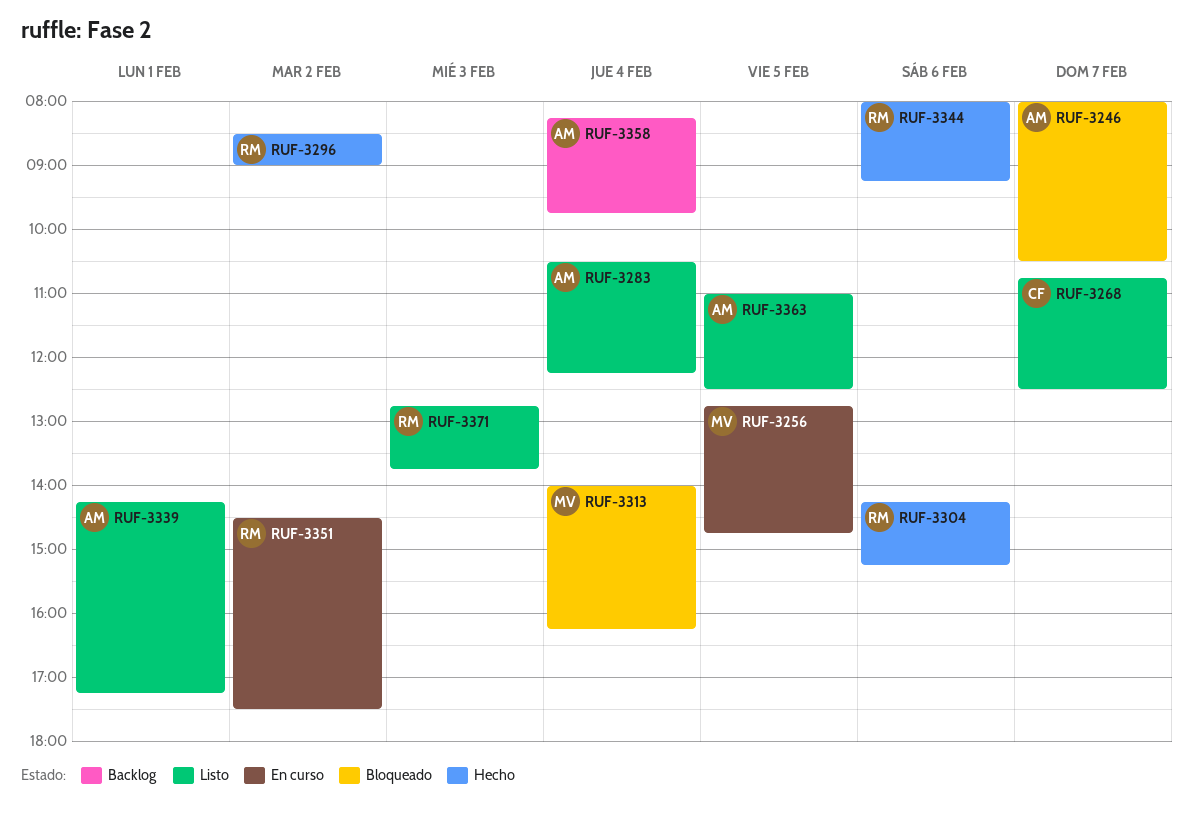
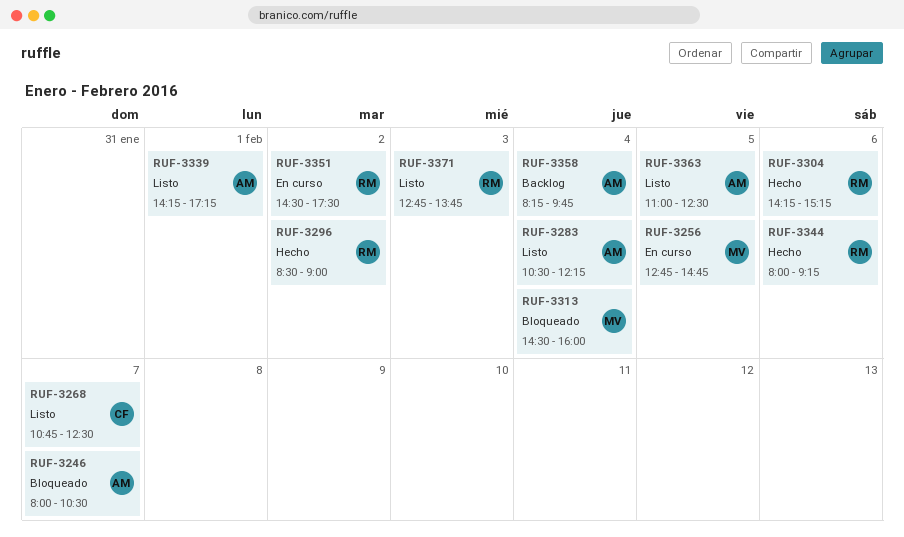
RUF-3313, begins: 14:00 -> 14:30
RUF-3313, ends: 16:15 -> 16:00

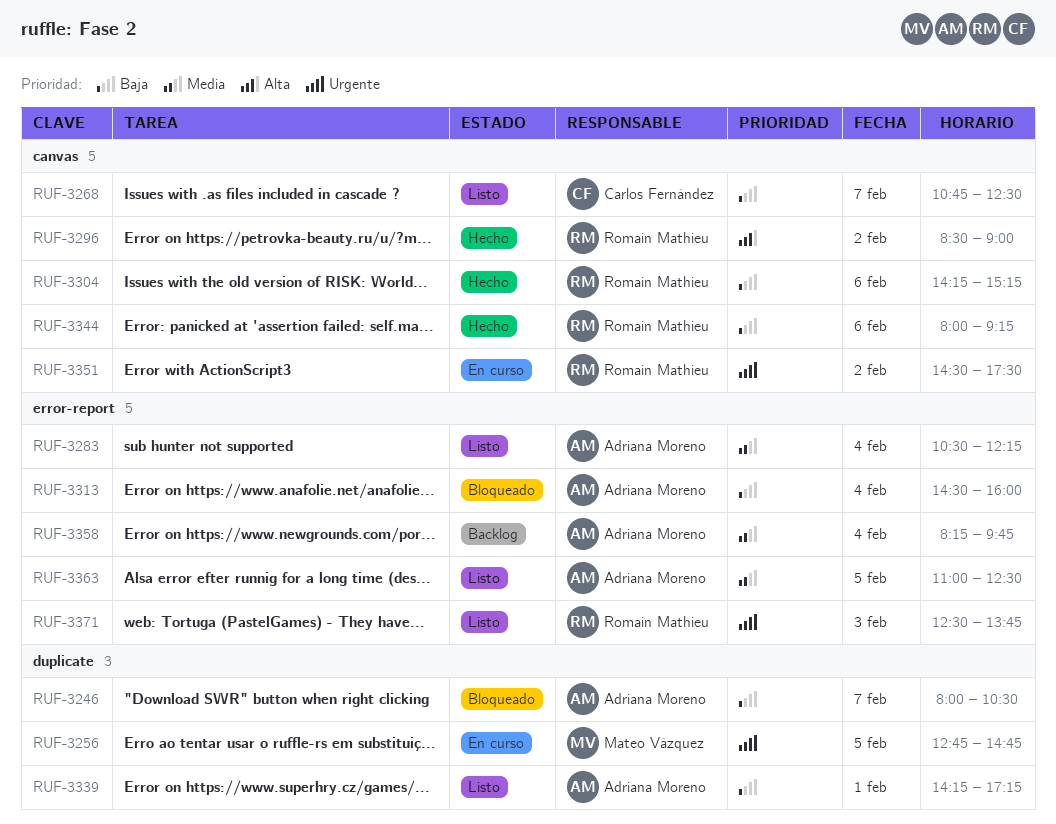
RUF-3313, owner: Mateo Vázquez -> Adriana Moreno
RUF-3371, begins: 12:45 -> 12:30

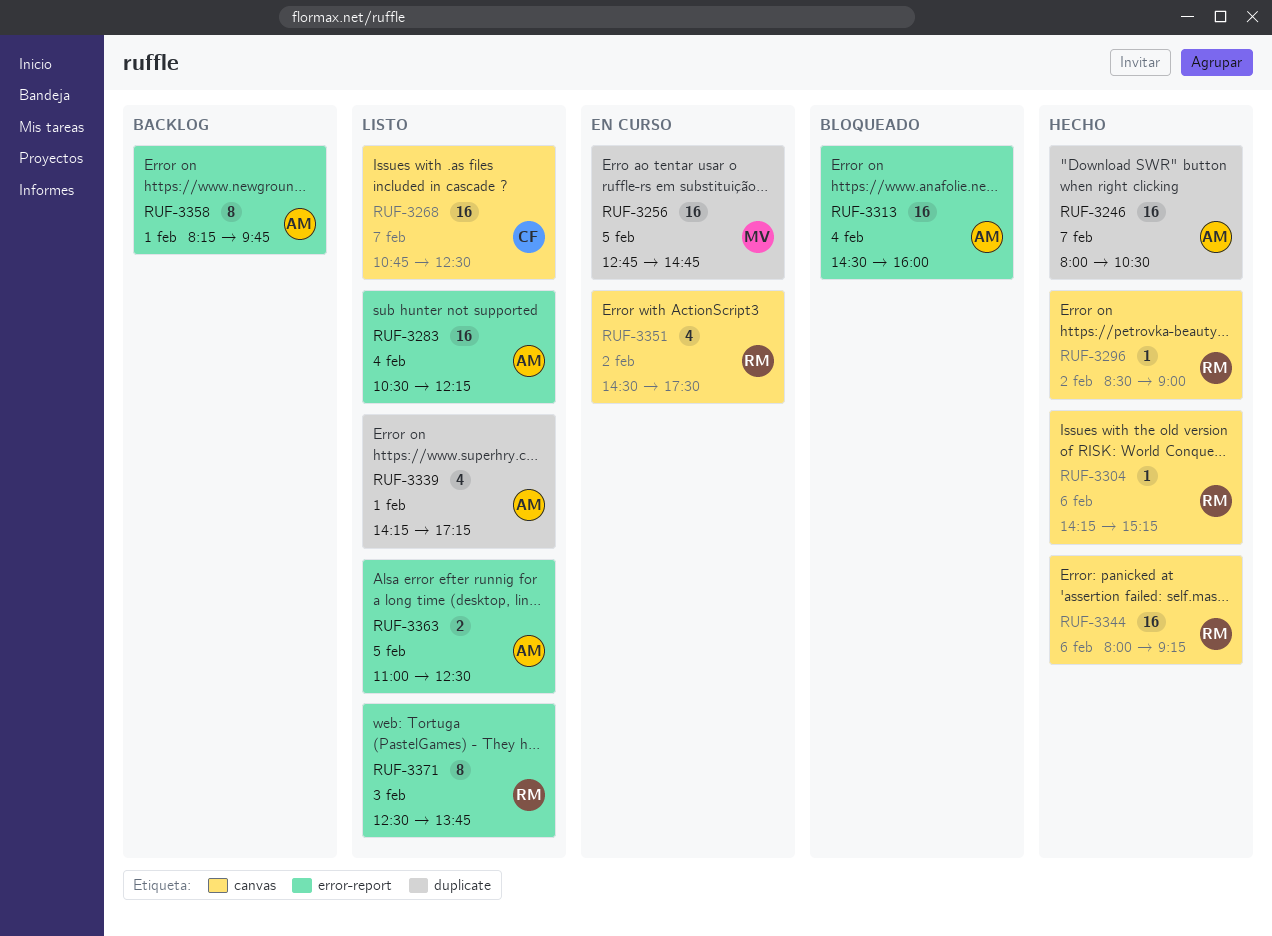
RUF-3246, status: Bloqueado -> Hecho
RUF-3358, day: Feb 4 -> Feb 1

